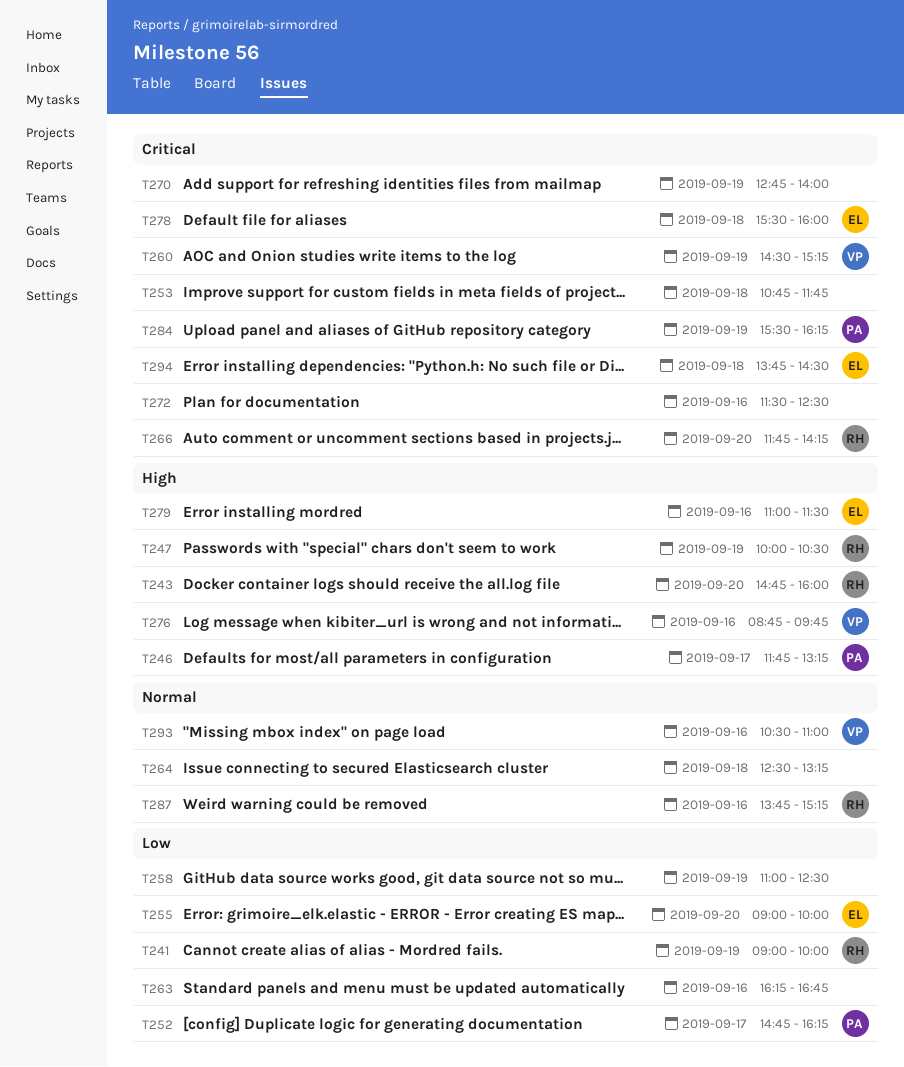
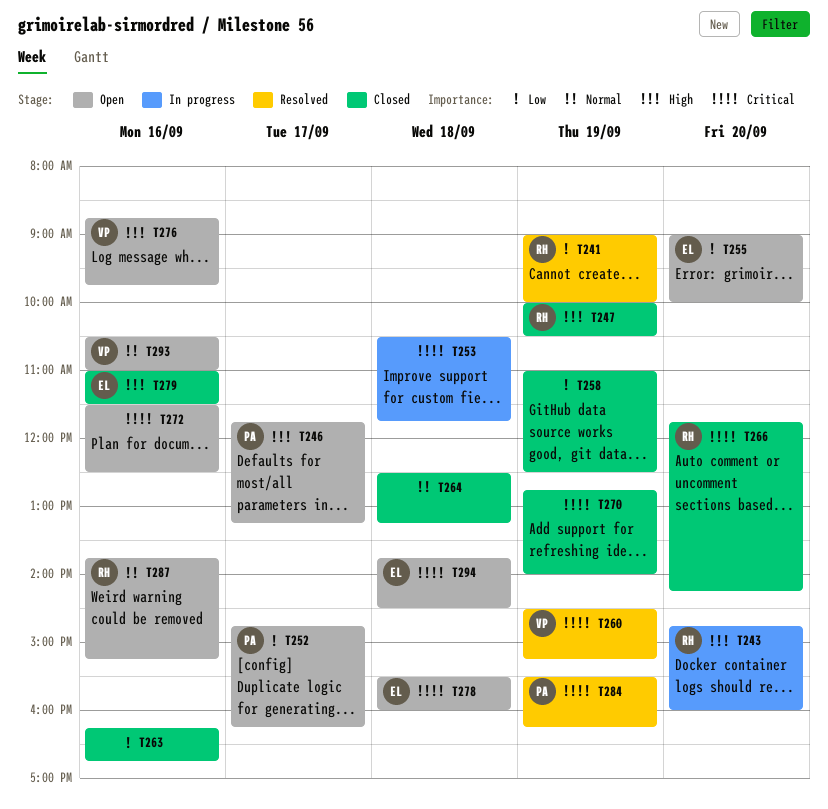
T253, begins: 10:45 -> 10:30

